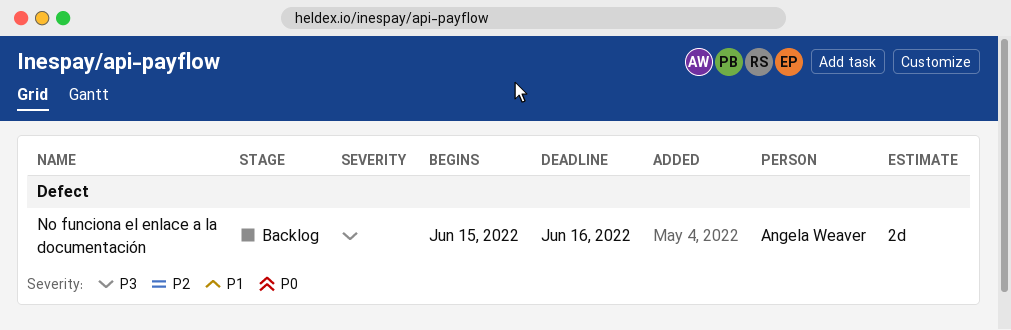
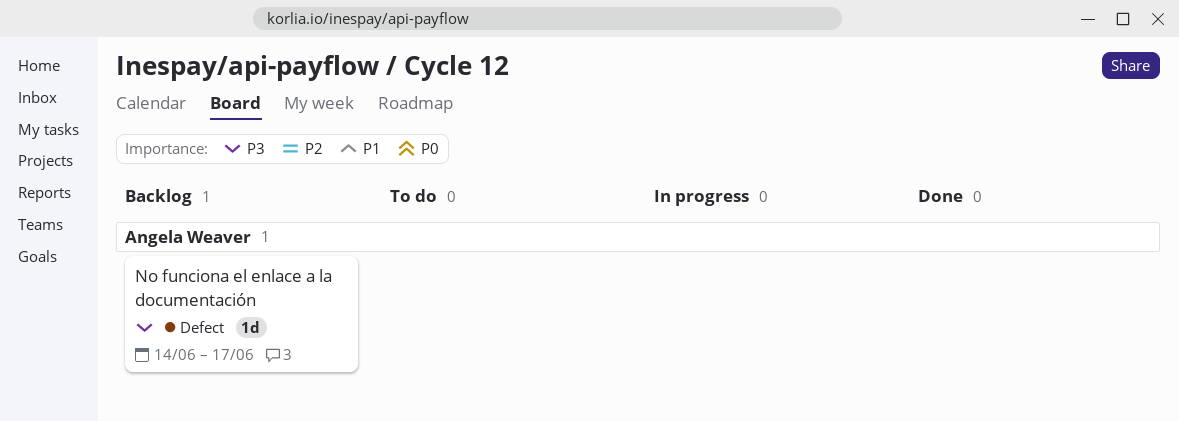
No funciona el enlace a la documentación, estimate: 2d -> 1d
No funciona el enlace a la documentación, start: Jun 15 -> Jun 14
No funciona el enlace a la documentación, due: Jun 16 -> Jun 17

